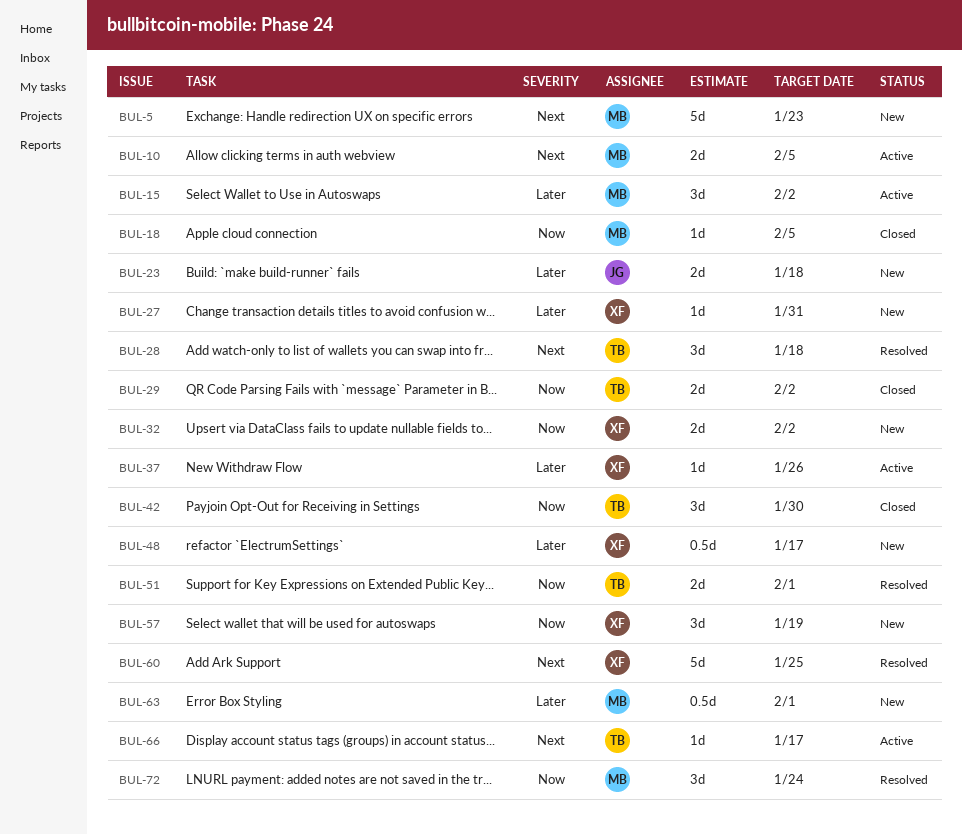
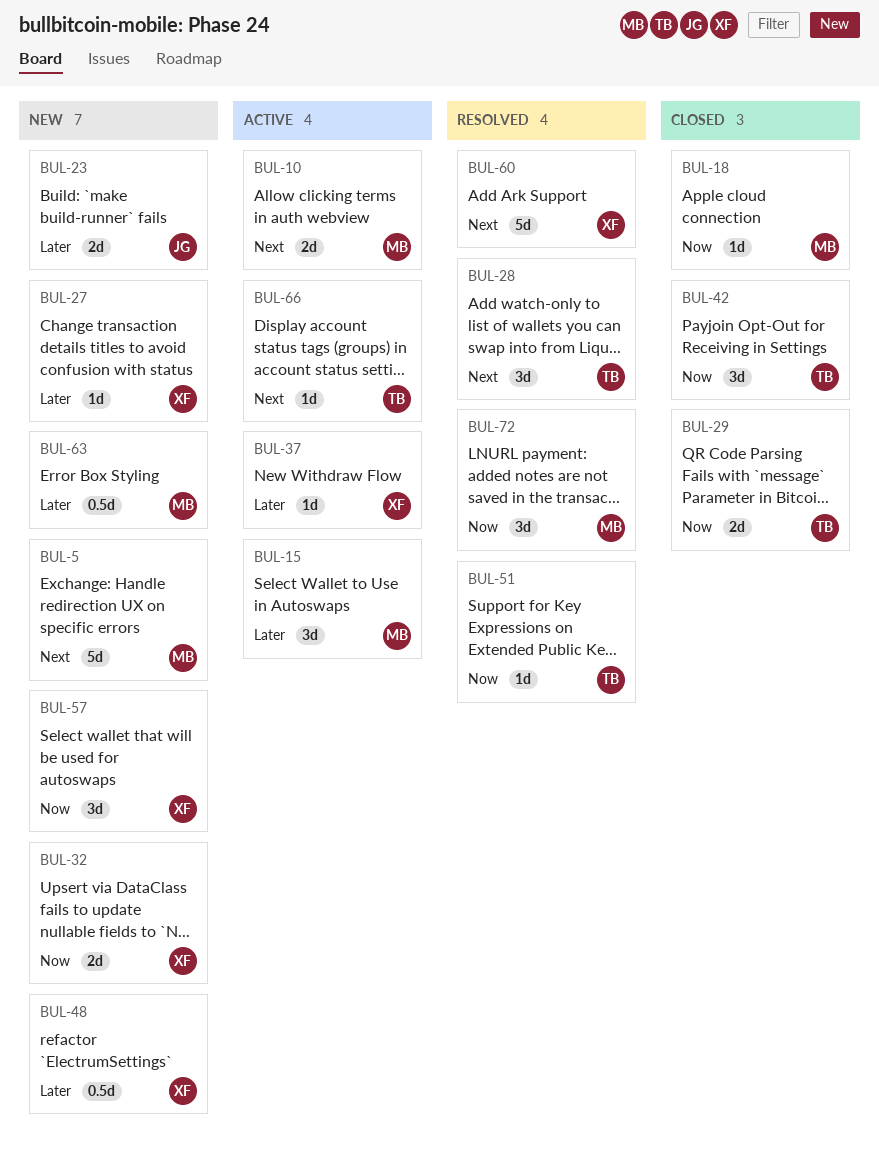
BUL-51, estimate: 2d -> 1d

